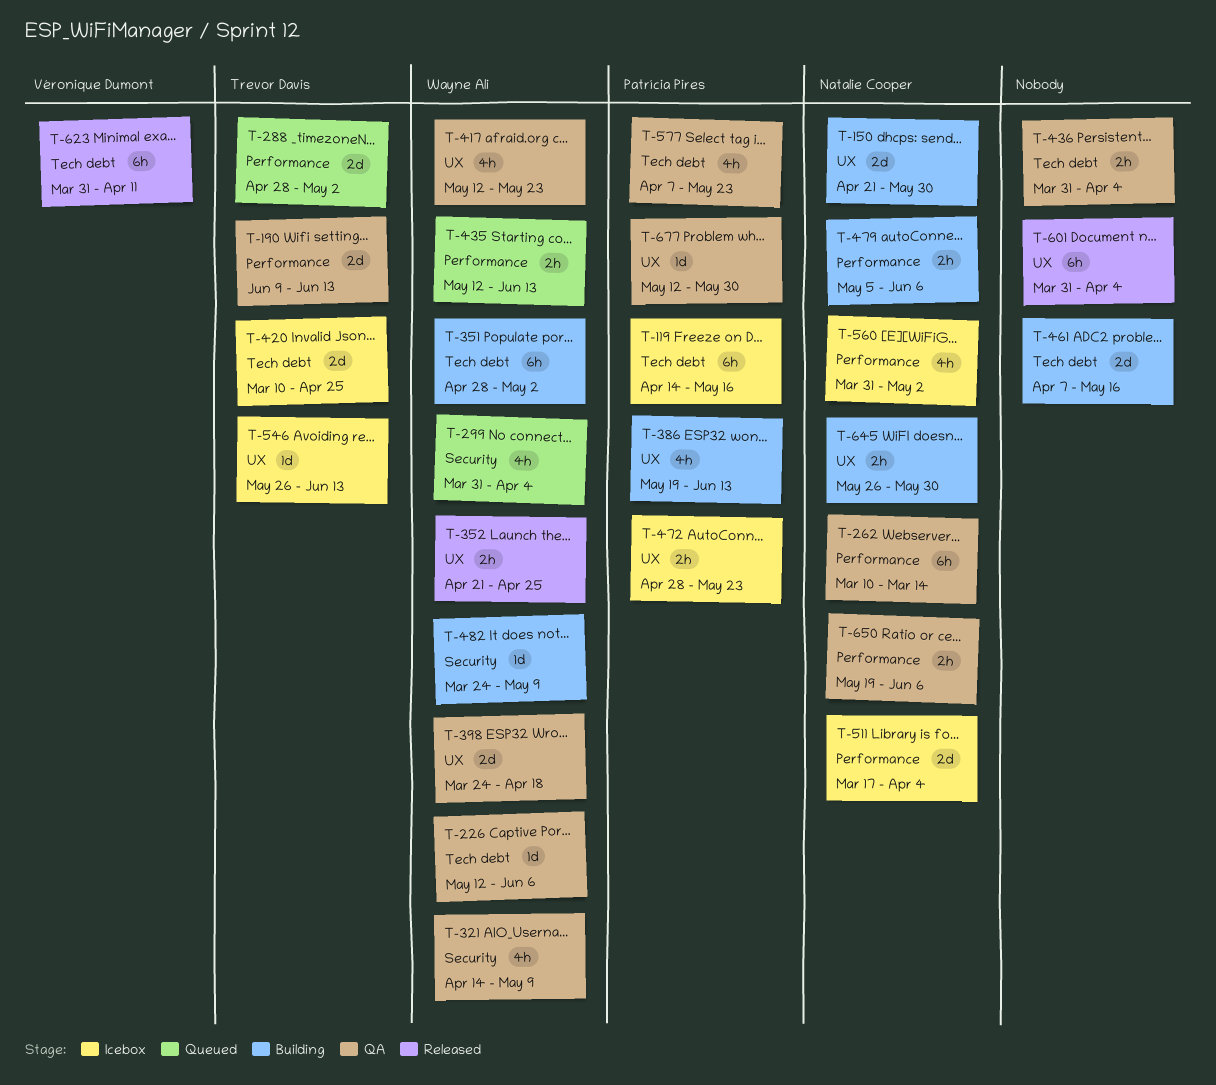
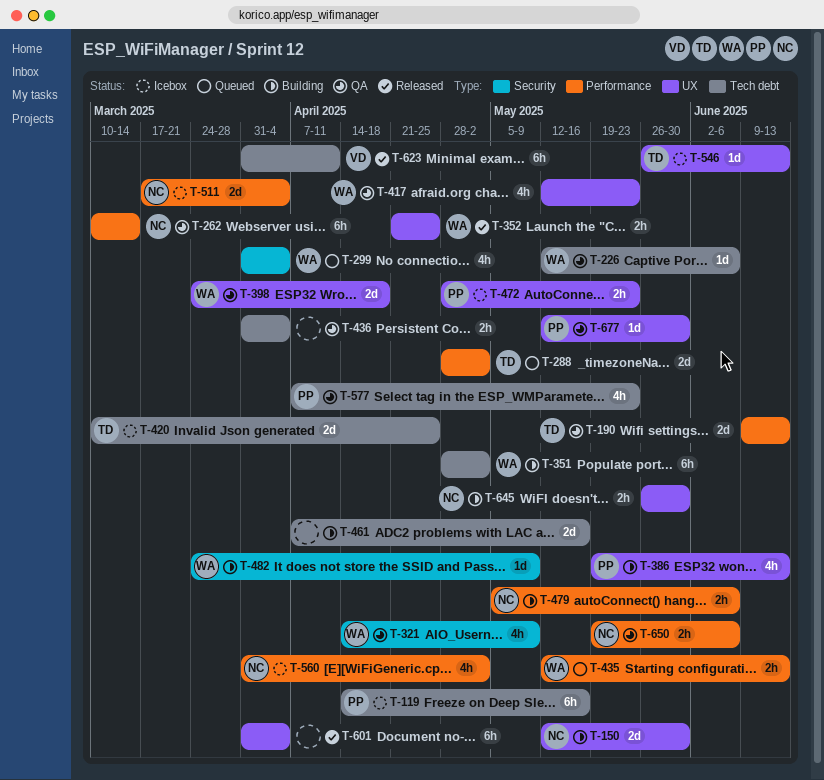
T-150, start: Apr 21 -> May 12

